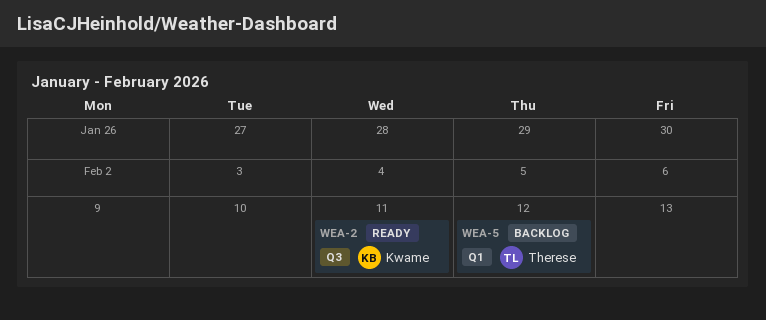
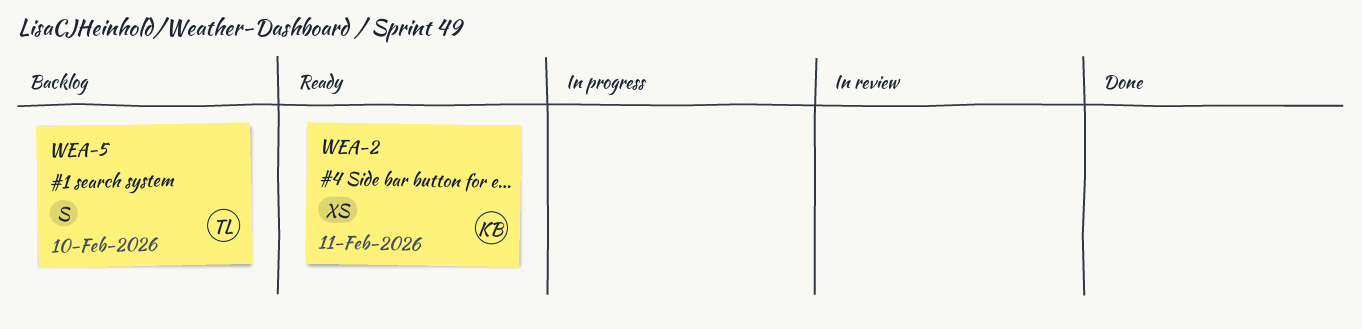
WEA-5, due: Feb 12 -> Feb 10

